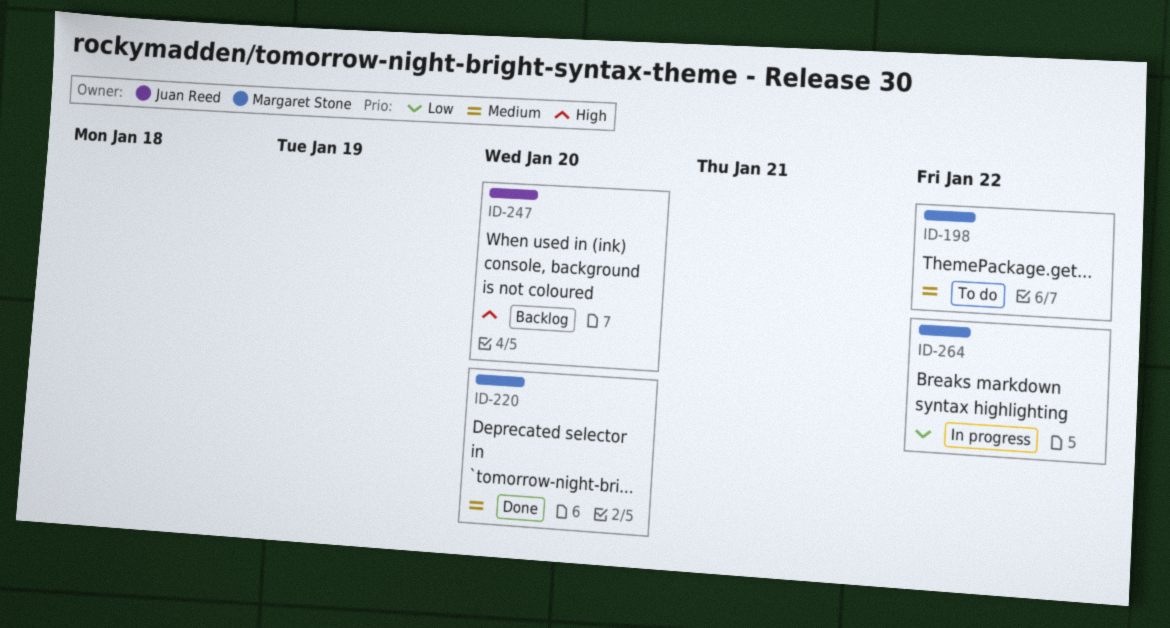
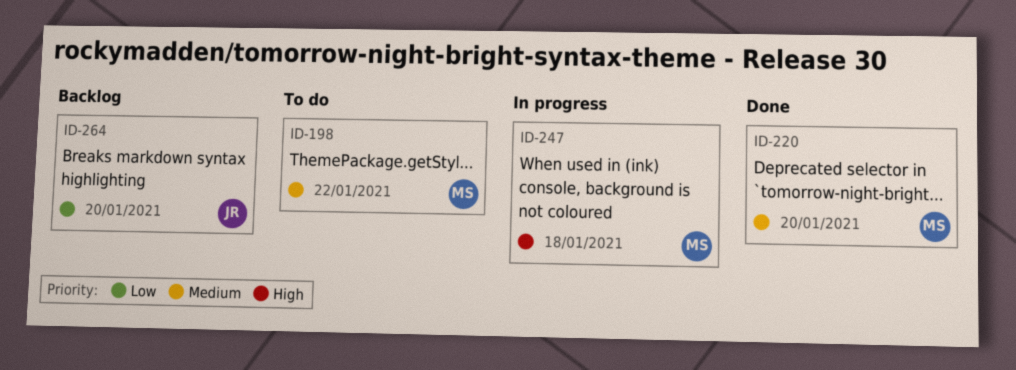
ID-247, status: Backlog -> In progress
ID-247, owner: Juan Reed -> Margaret Stone
ID-247, due: Jan 20 -> Jan 18
ID-264, status: In progress -> Backlog
ID-264, owner: Margaret Stone -> Juan Reed
ID-264, due: Jan 22 -> Jan 20

